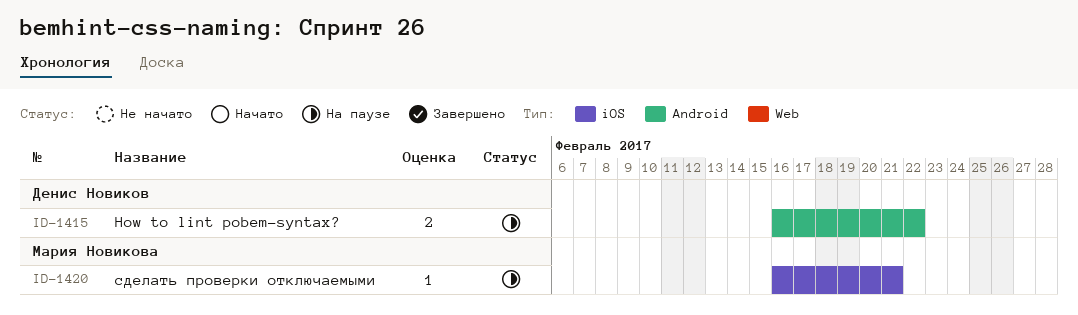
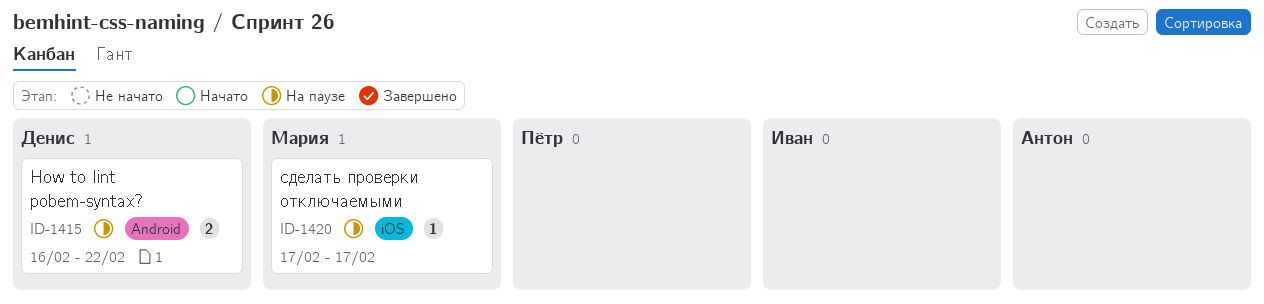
ID-1420, start: Feb 16 -> Feb 17
ID-1420, due: Feb 21 -> Feb 17

